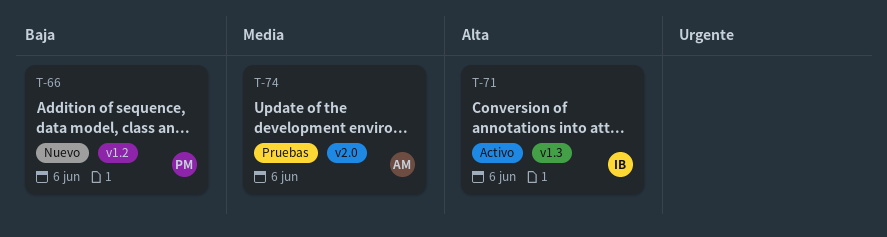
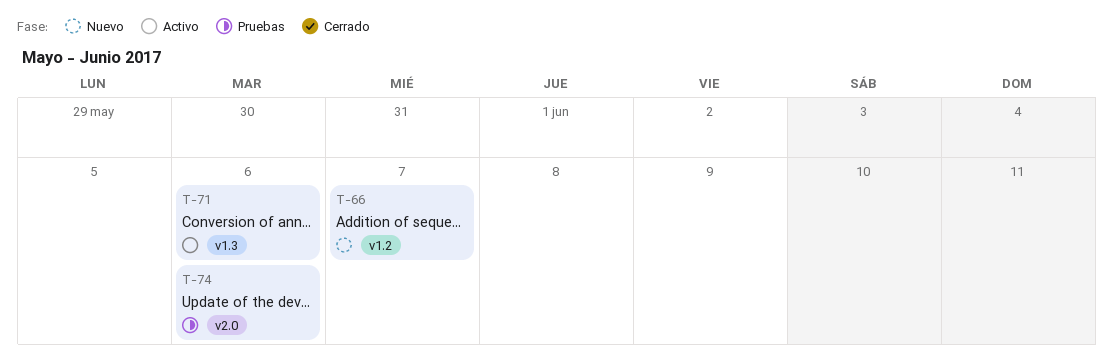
T-66, due: Jun 6 -> Jun 7

